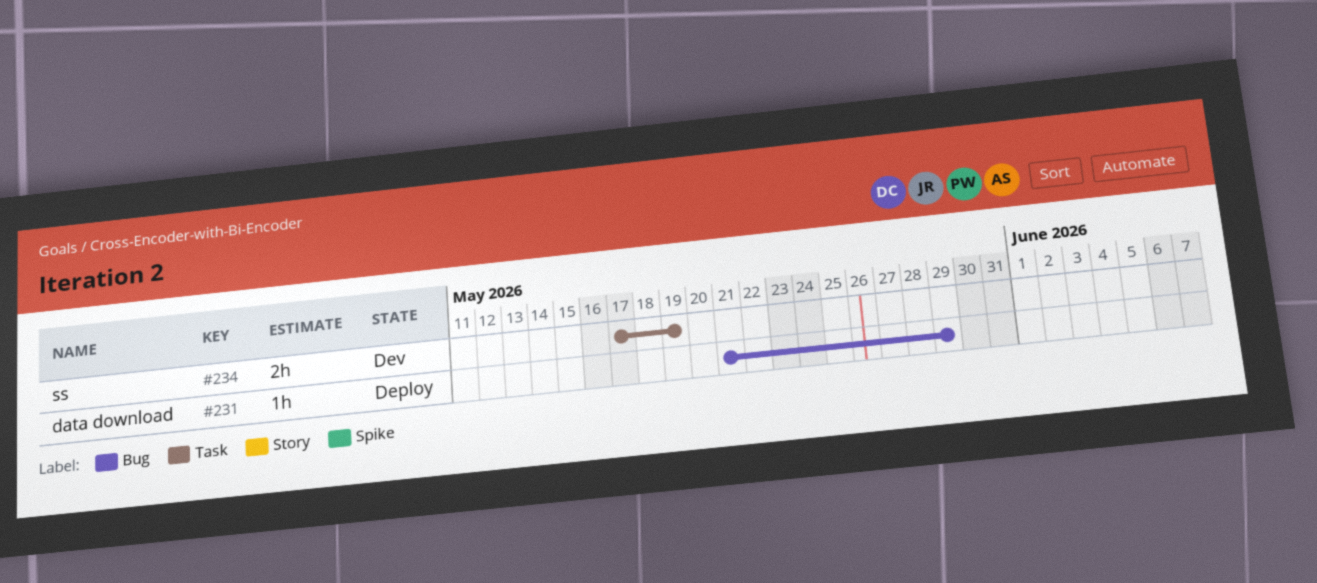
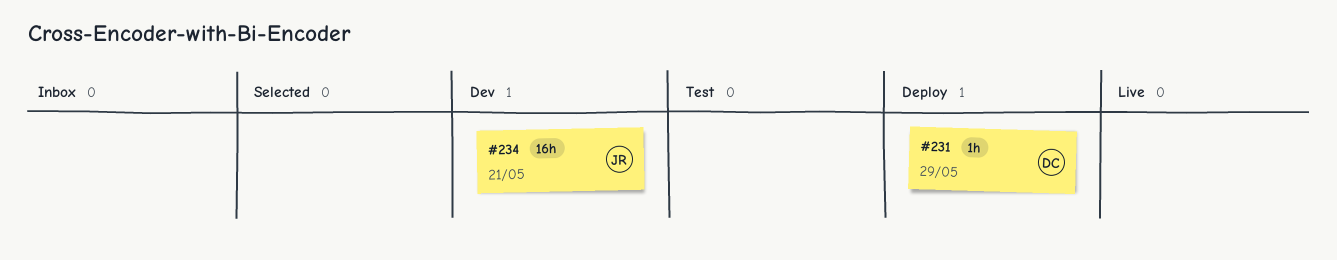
#234, estimate: 2h -> 16h
#234, due: May 19 -> May 21

